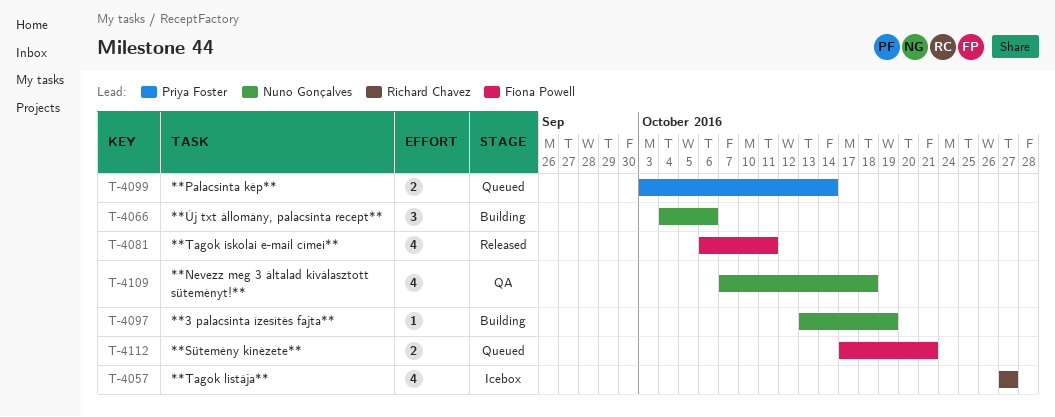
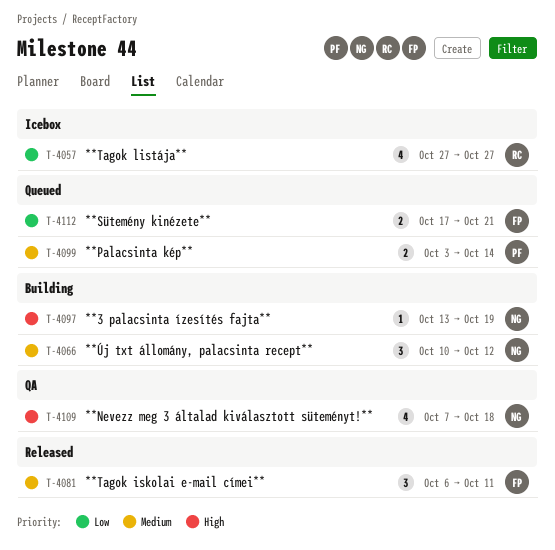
T-4066, start: Oct 4 -> Oct 10
T-4066, due: Oct 6 -> Oct 12
T-4081, estimate: 4 -> 3

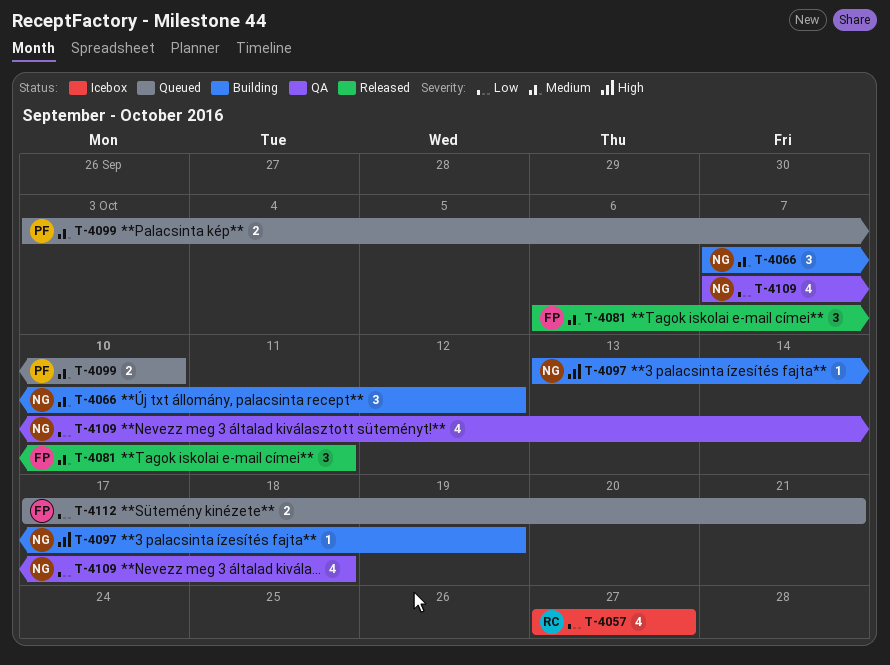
T-4066, start: Oct 10 -> Oct 7
T-4099, due: Oct 14 -> Oct 10
T-4109, priority: High -> Low

